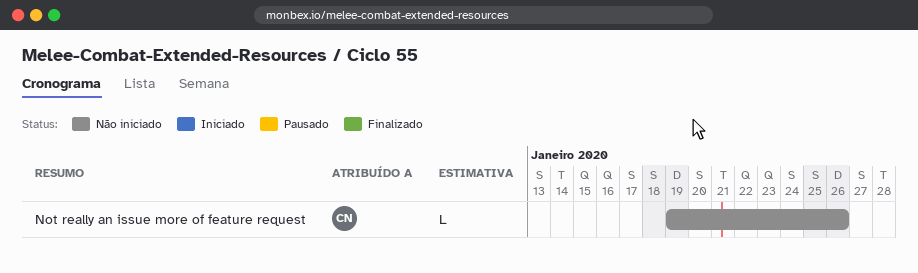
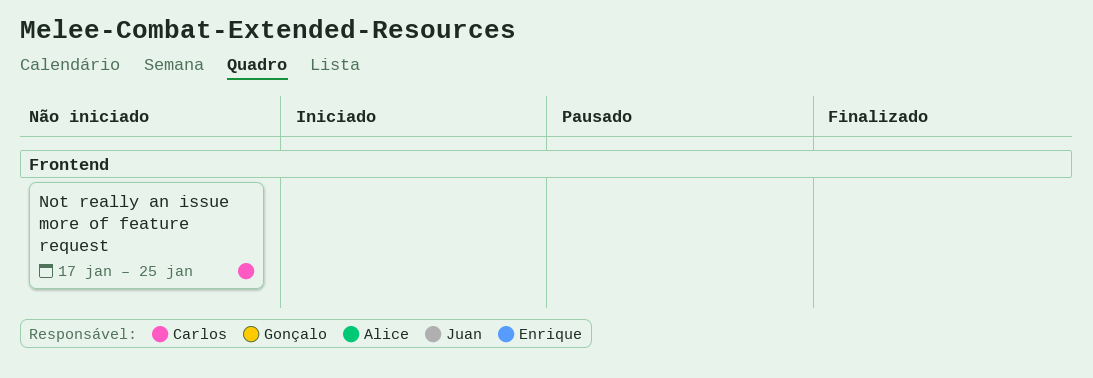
Not really an issue more of feature request, start: Jan 19 -> Jan 17
Not really an issue more of feature request, due: Jan 26 -> Jan 25

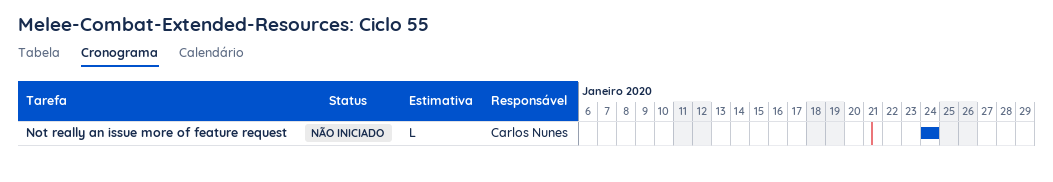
Not really an issue more of feature request, start: Jan 17 -> Jan 24
Not really an issue more of feature request, due: Jan 25 -> Jan 24

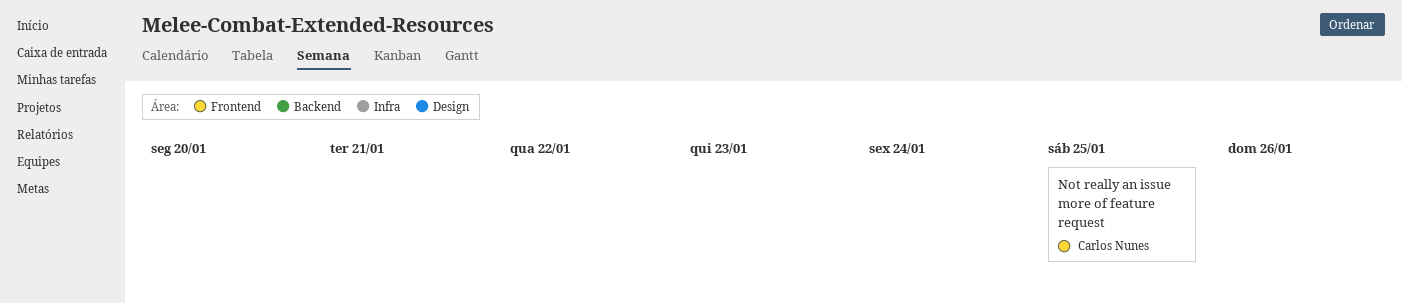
Not really an issue more of feature request, due: Jan 24 -> Jan 25

